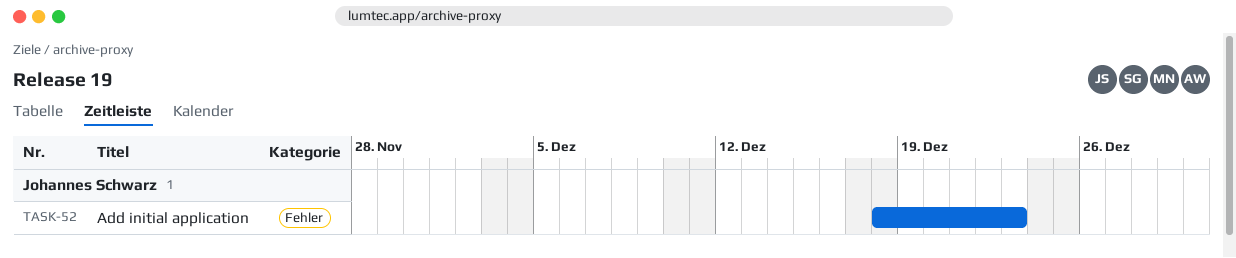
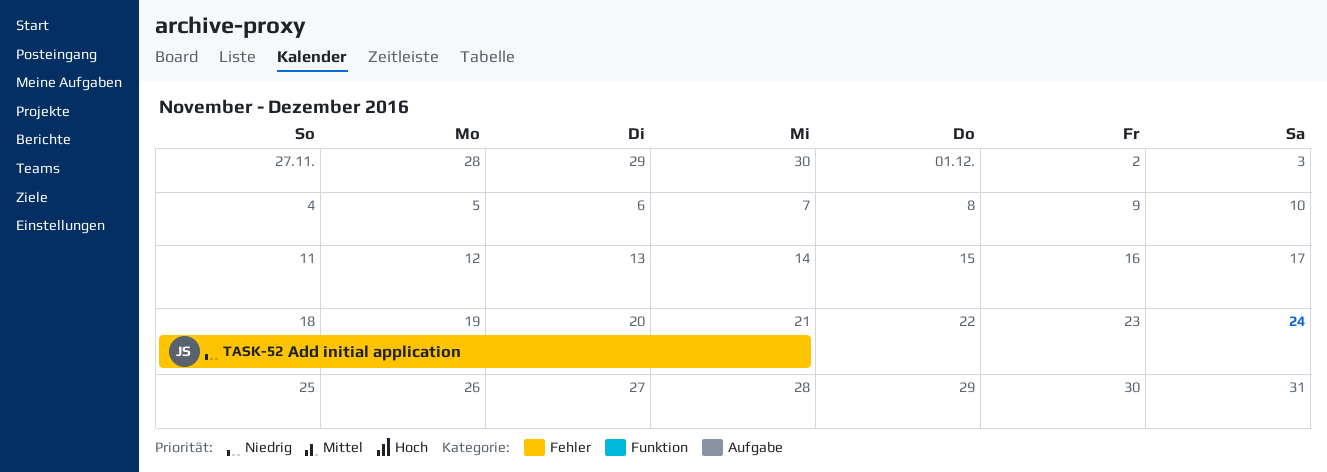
TASK-52, due: Dec 23 -> Dec 21

